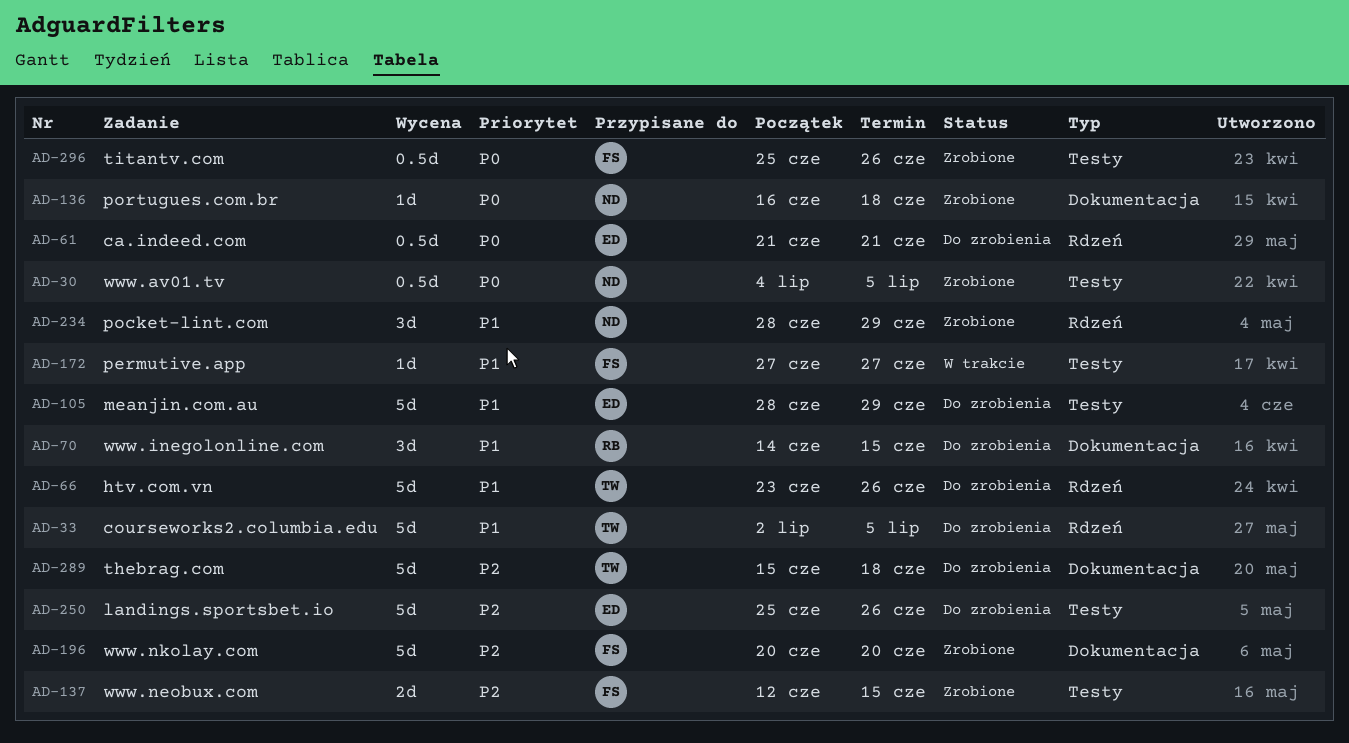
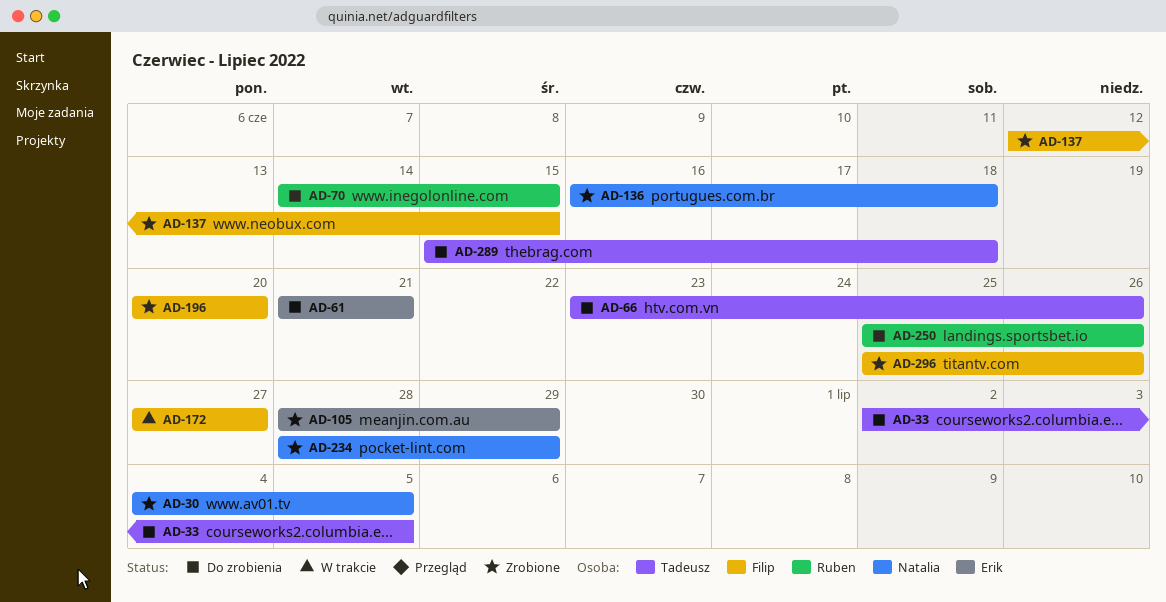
AD-105, status: Do zrobienia -> Zrobione
AD-250, owner: Erik -> Ruben

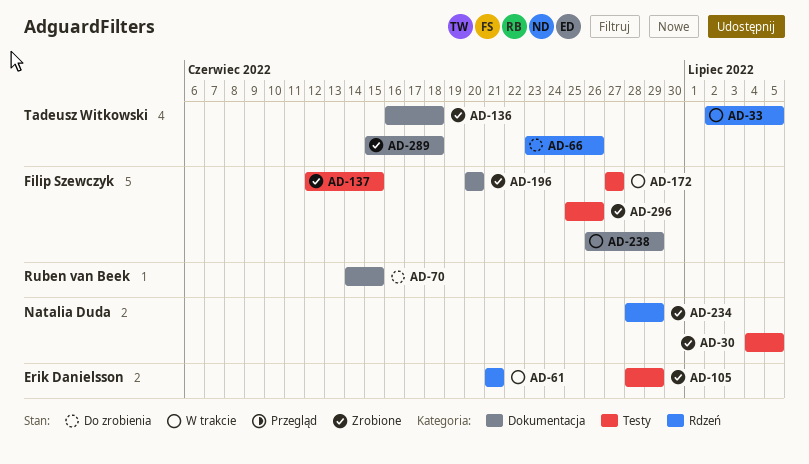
AD-33, status: Do zrobienia -> W trakcie
AD-61, status: Do zrobienia -> W trakcie
AD-136, owner: Natalia Duda -> Tadeusz Witkowski
AD-238: none -> present
AD-250: present -> none
AD-289, status: Do zrobienia -> Zrobione

